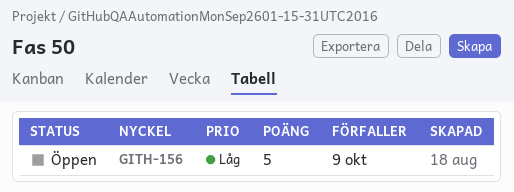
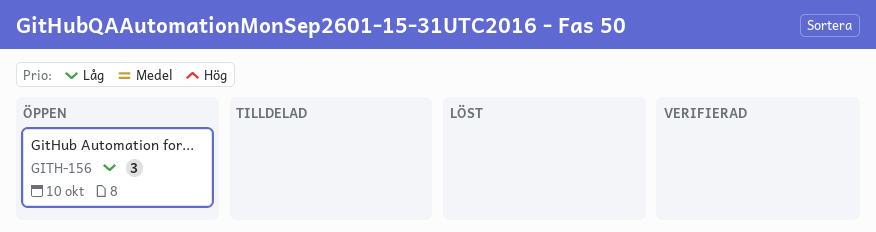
GITH-156, estimate: 5 -> 3
GITH-156, due: Oct 9 -> Oct 10

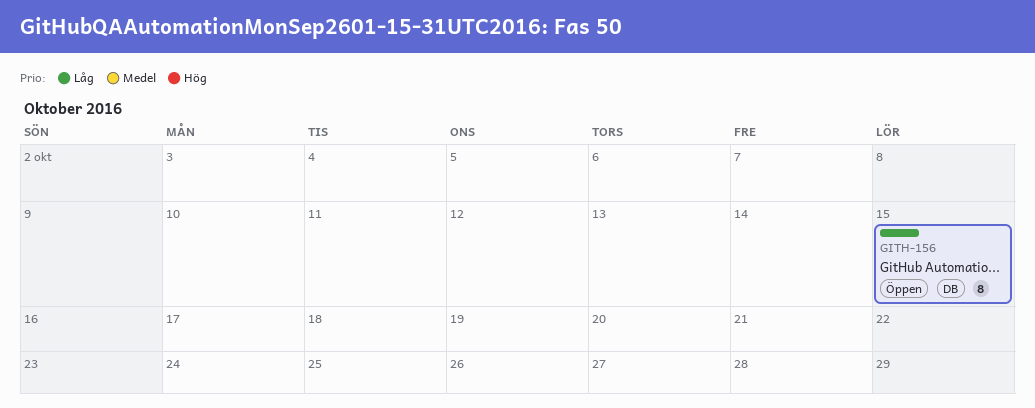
GITH-156, estimate: 3 -> 8
GITH-156, due: Oct 10 -> Oct 15

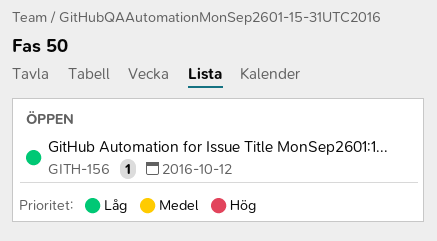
GITH-156, estimate: 8 -> 1
GITH-156, due: Oct 15 -> Oct 12

